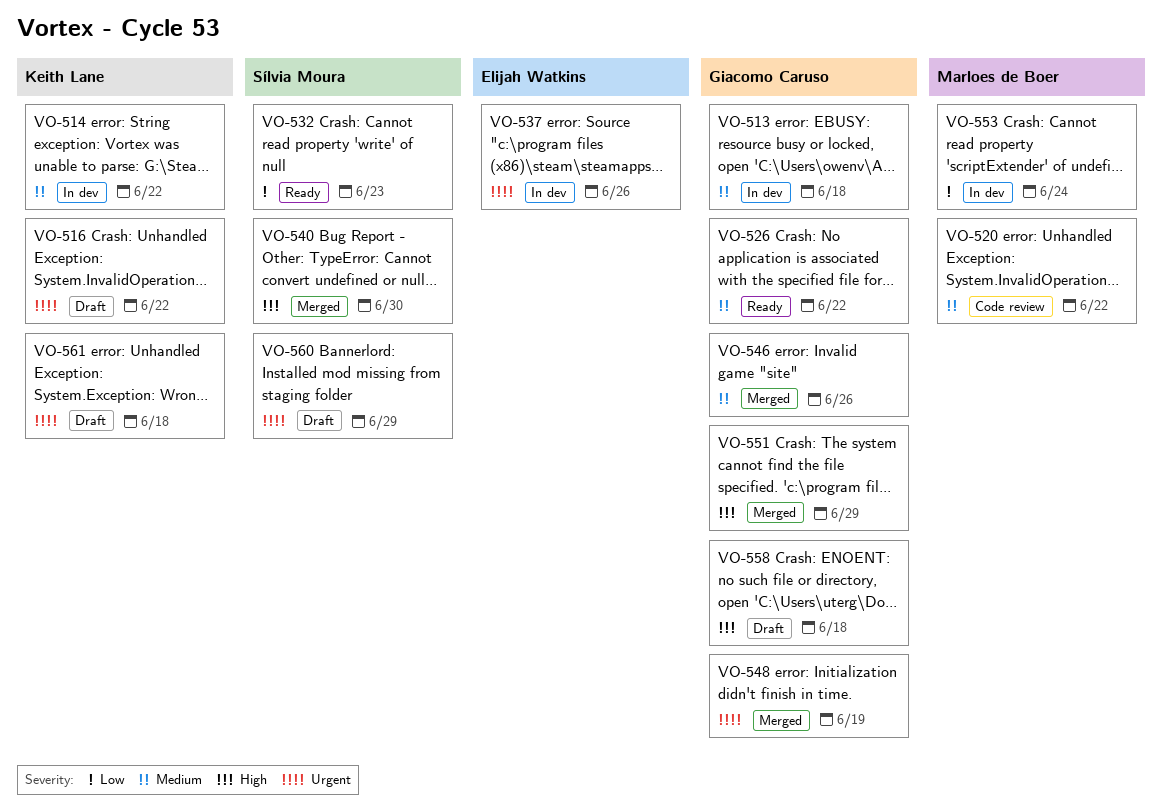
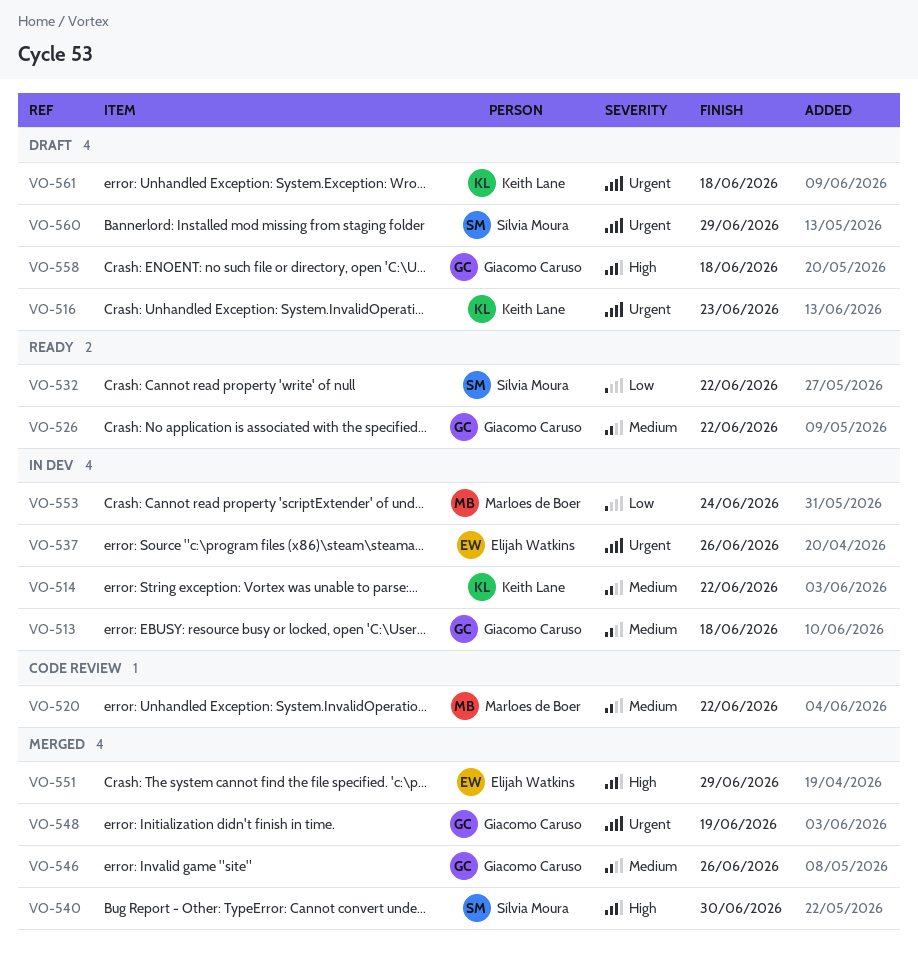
VO-516, due: Jun 22 -> Jun 23
VO-532, due: Jun 23 -> Jun 22
VO-551, owner: Giacomo Caruso -> Elijah Watkins

